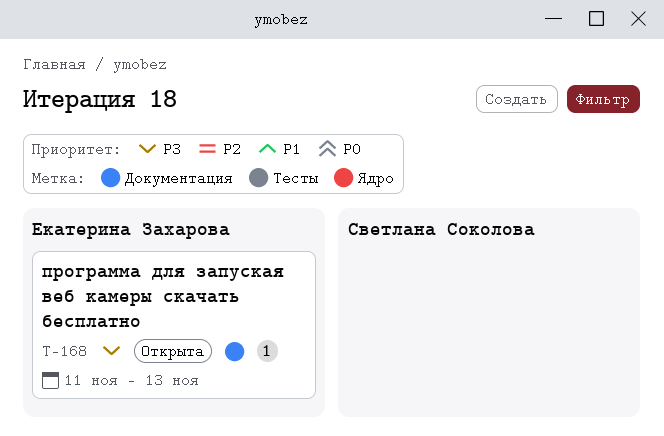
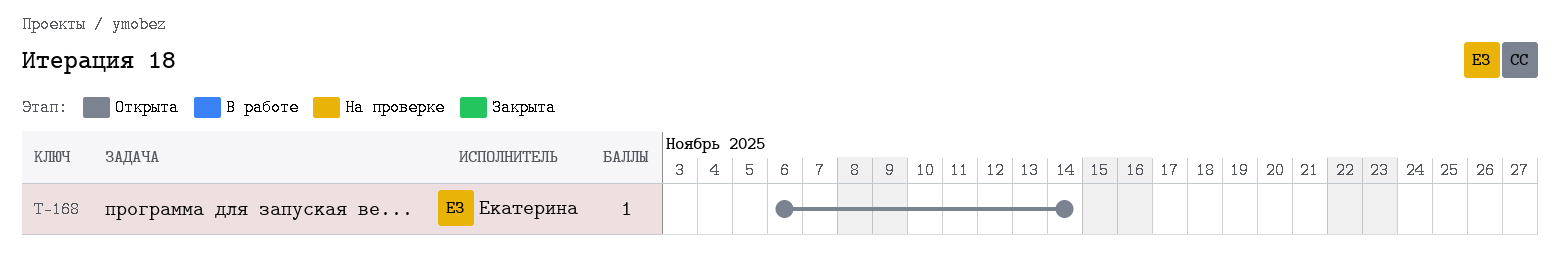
T-168, start: Nov 11 -> Nov 6
T-168, due: Nov 13 -> Nov 14

